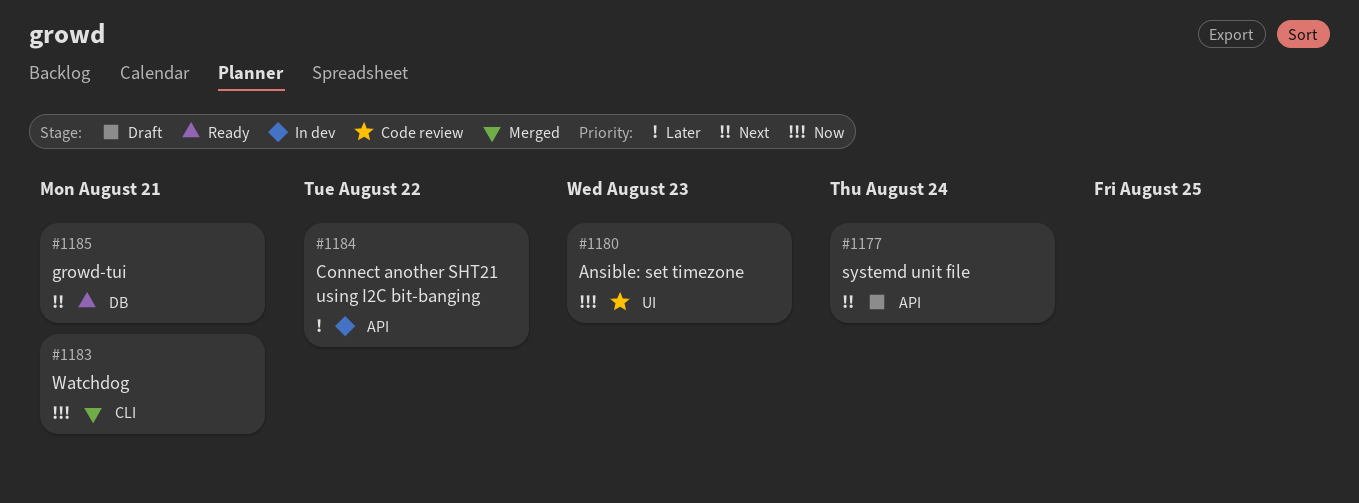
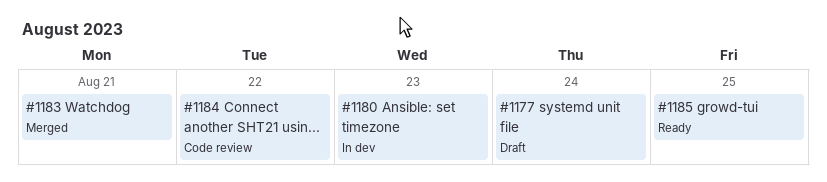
#1180, status: Code review -> In dev
#1184, status: In dev -> Code review
#1185, due: Aug 21 -> Aug 25

